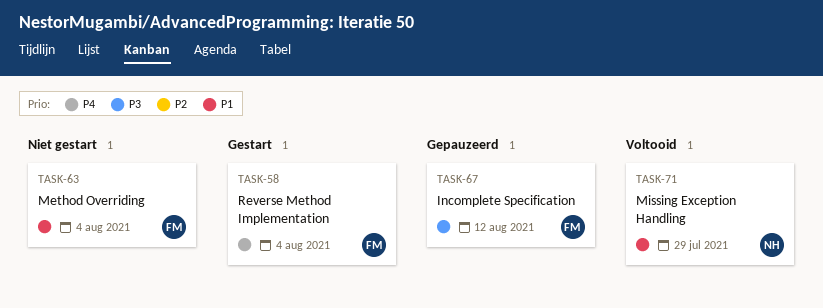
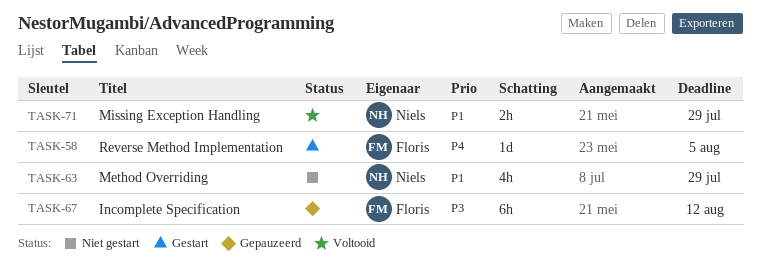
TASK-58, due: Aug 4 -> Aug 5
TASK-63, owner: Floris -> Niels
TASK-63, due: Aug 4 -> Jul 29

